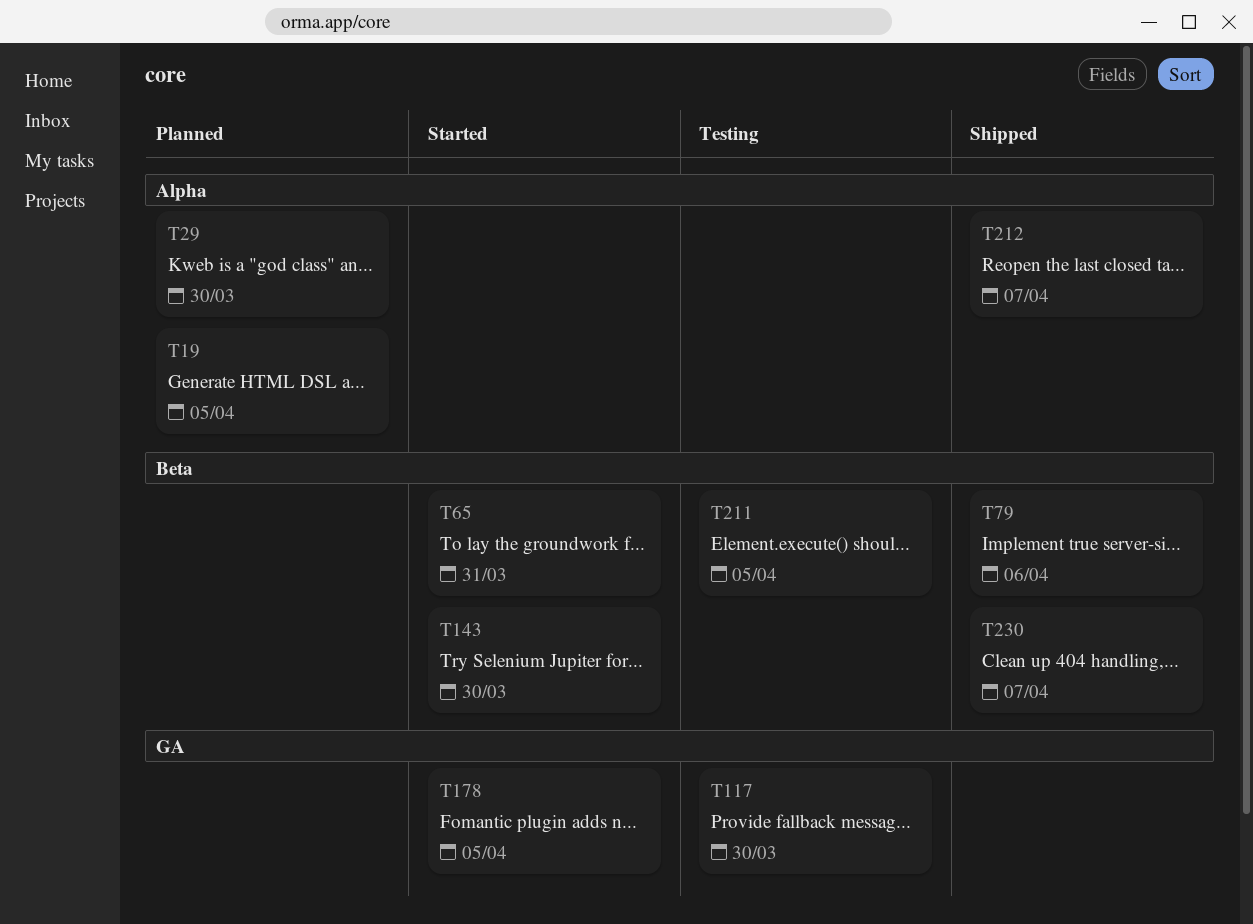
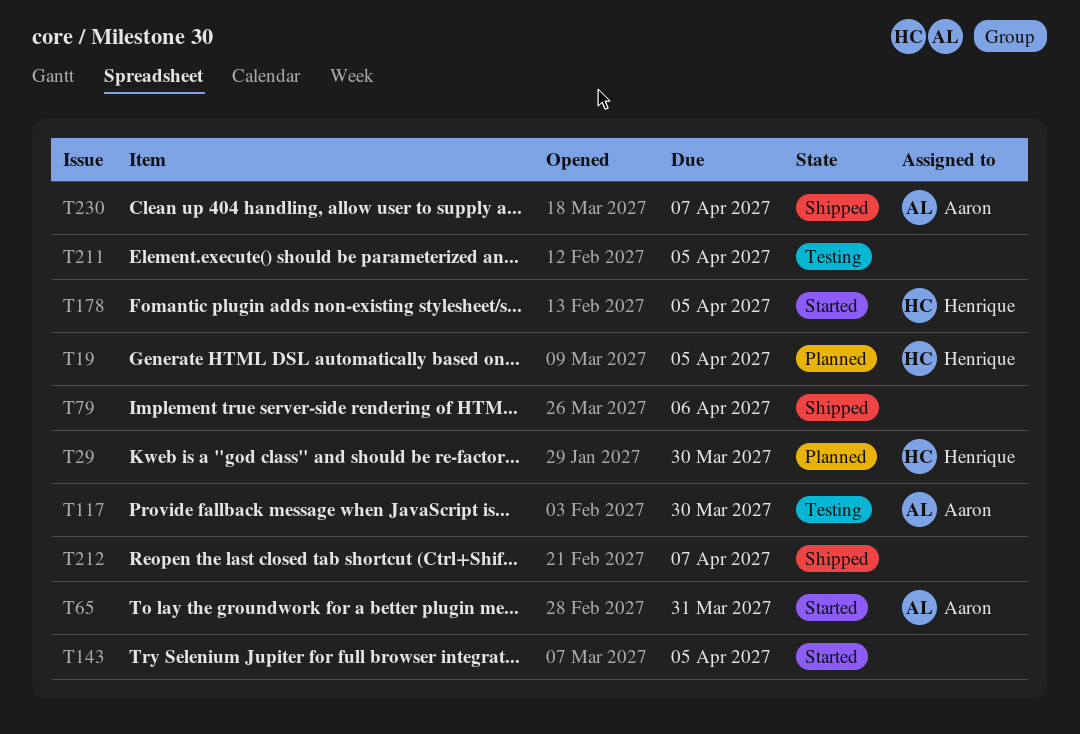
T143, due: Mar 30 -> Apr 5

